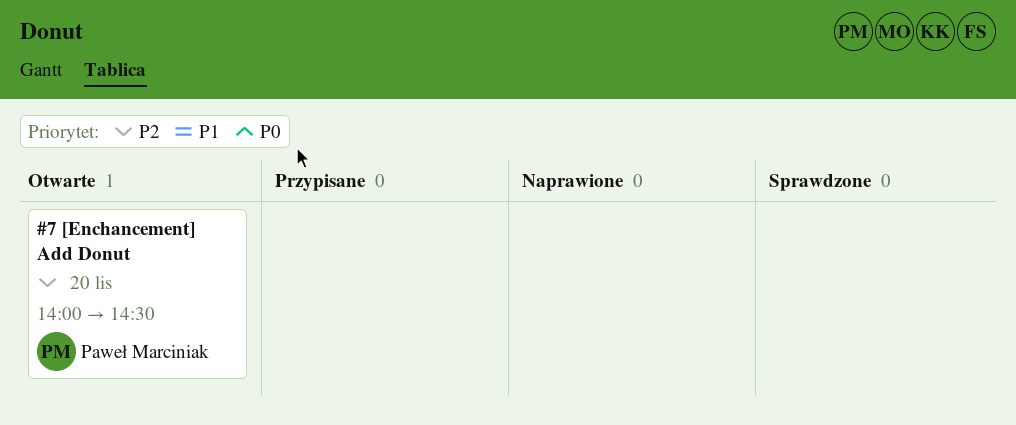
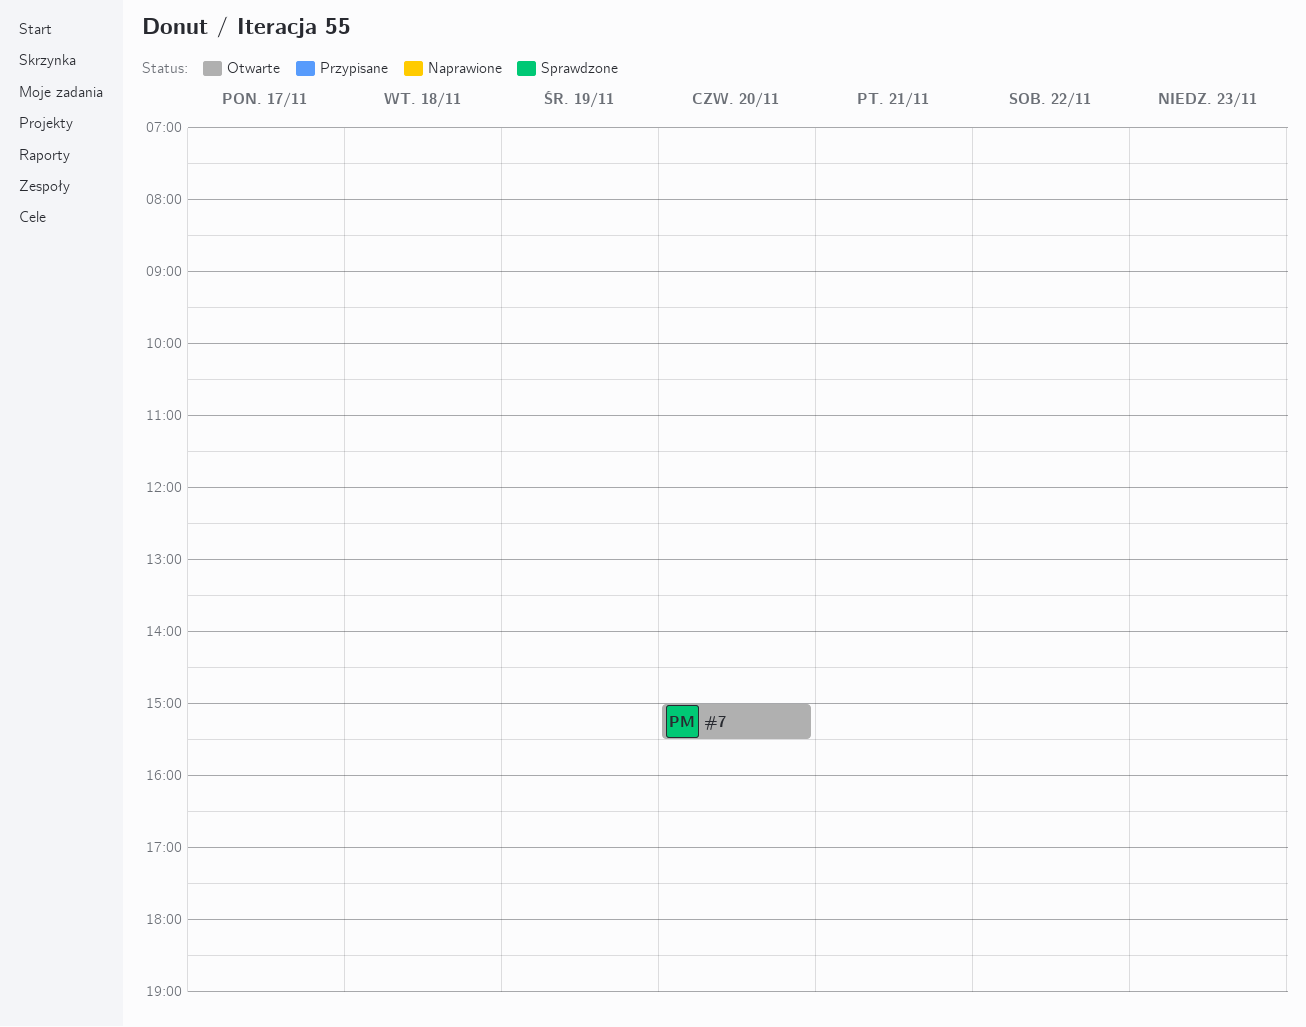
#7, begins: 14:00 -> 15:00
#7, ends: 14:30 -> 15:30

